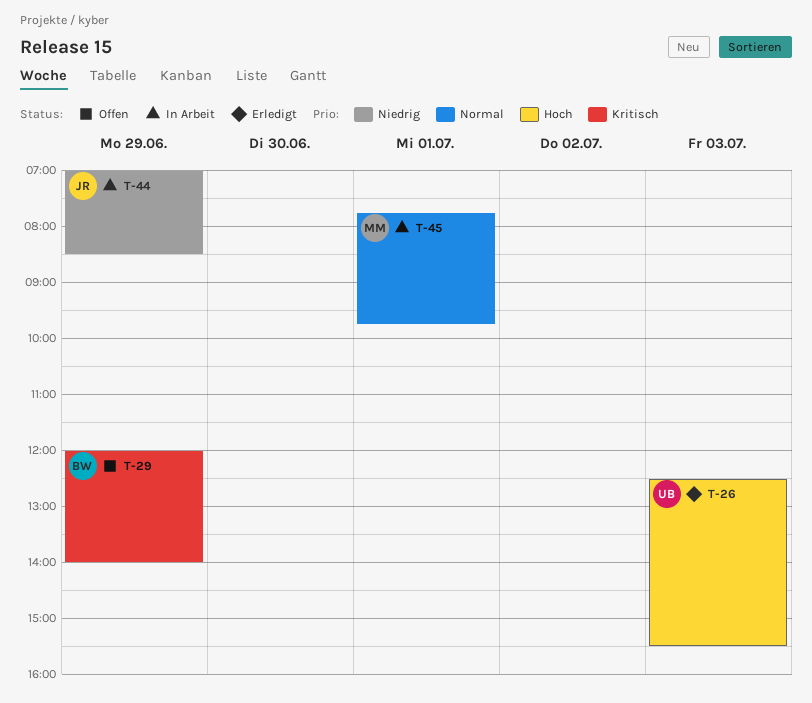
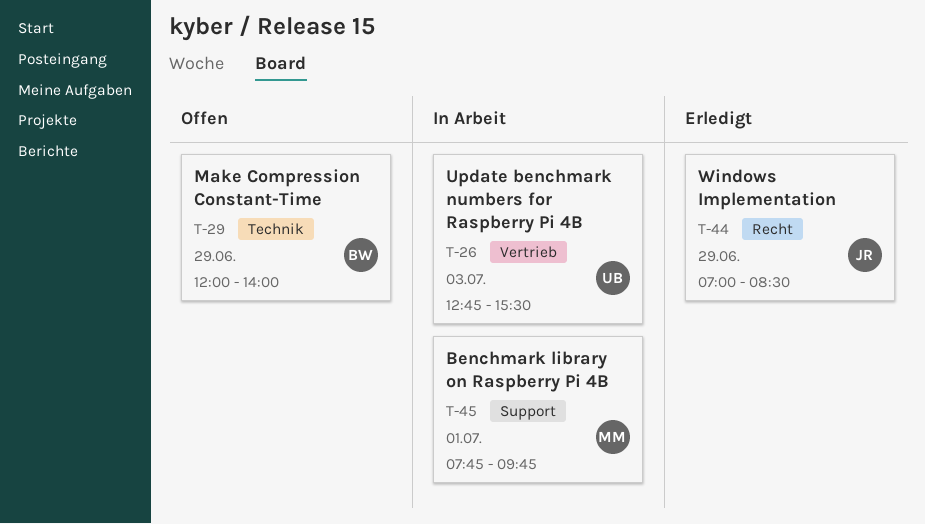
T-26, status: Erledigt -> In Arbeit
T-26, begins: 12:30 -> 12:45
T-44, status: In Arbeit -> Erledigt

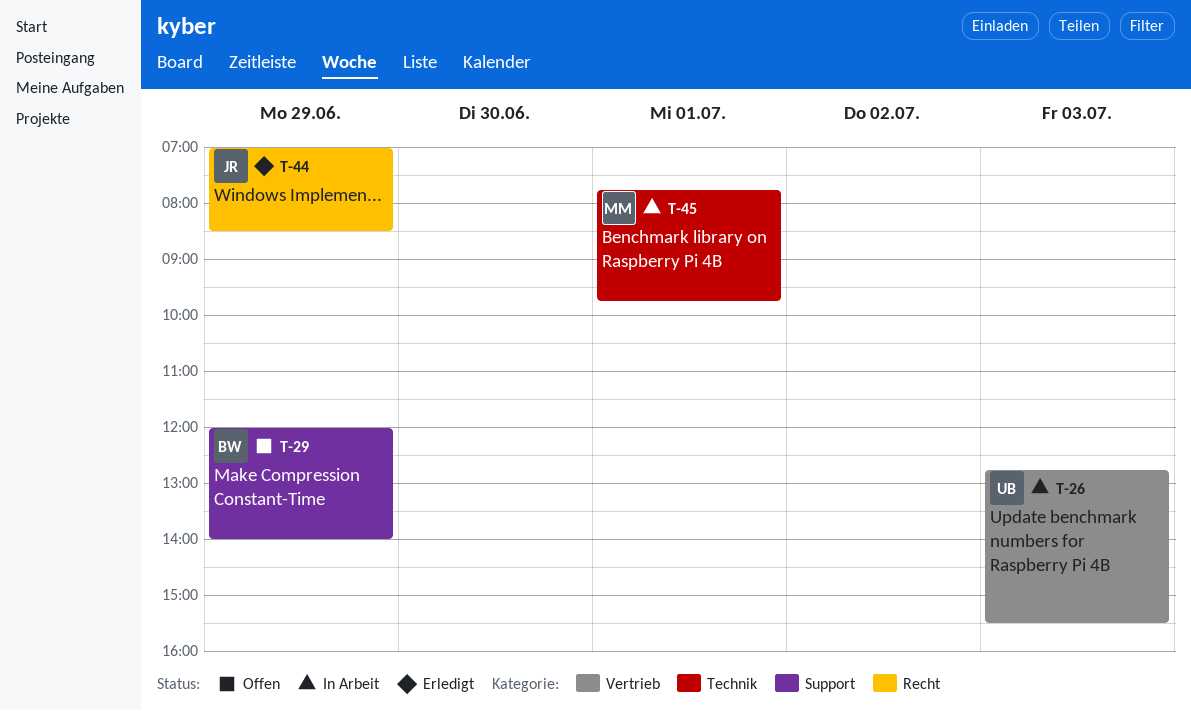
T-29, label: Technik -> Support
T-45, label: Support -> Technik

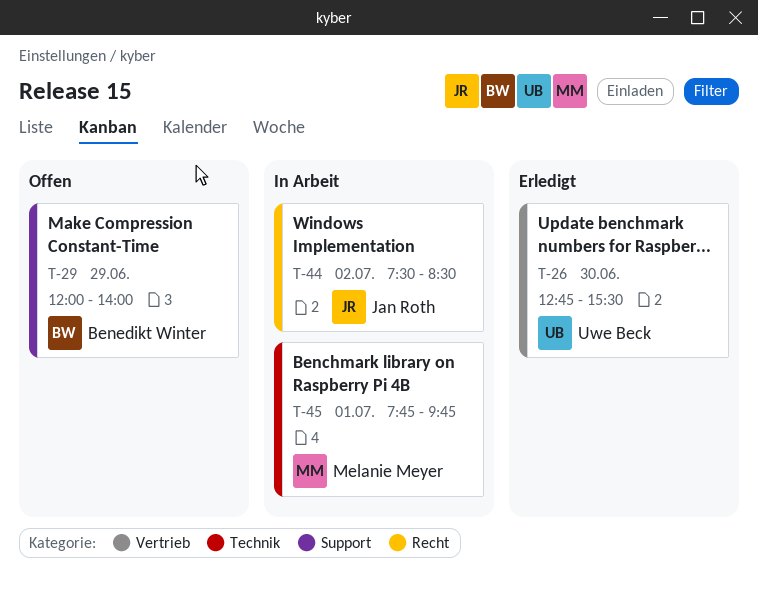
T-26, status: In Arbeit -> Erledigt
T-26, day: Jul 3 -> Jun 30
T-44, status: Erledigt -> In Arbeit
T-44, day: Jun 29 -> Jul 2
T-44, begins: 07:00 -> 07:30

